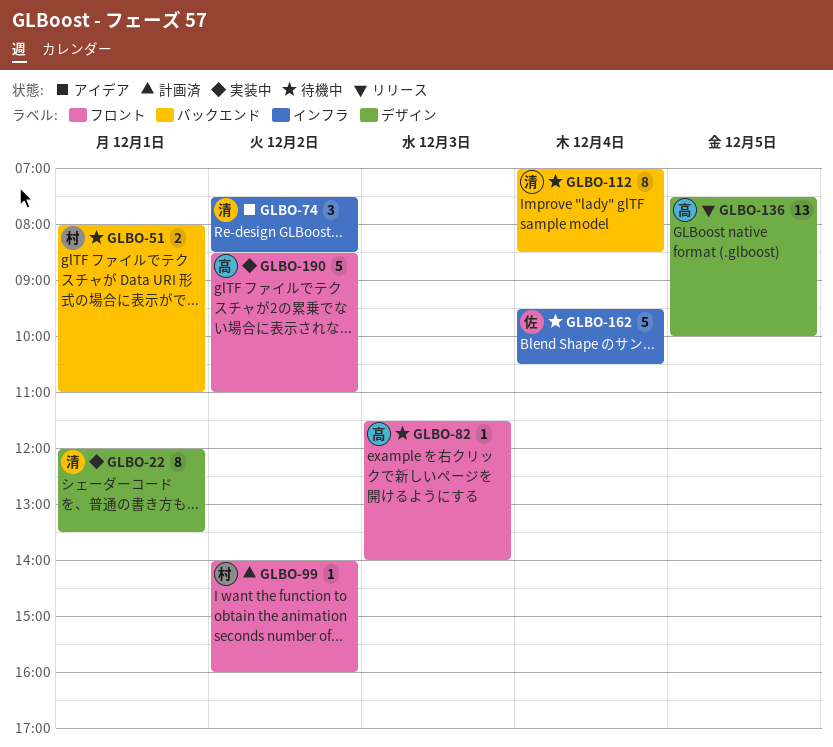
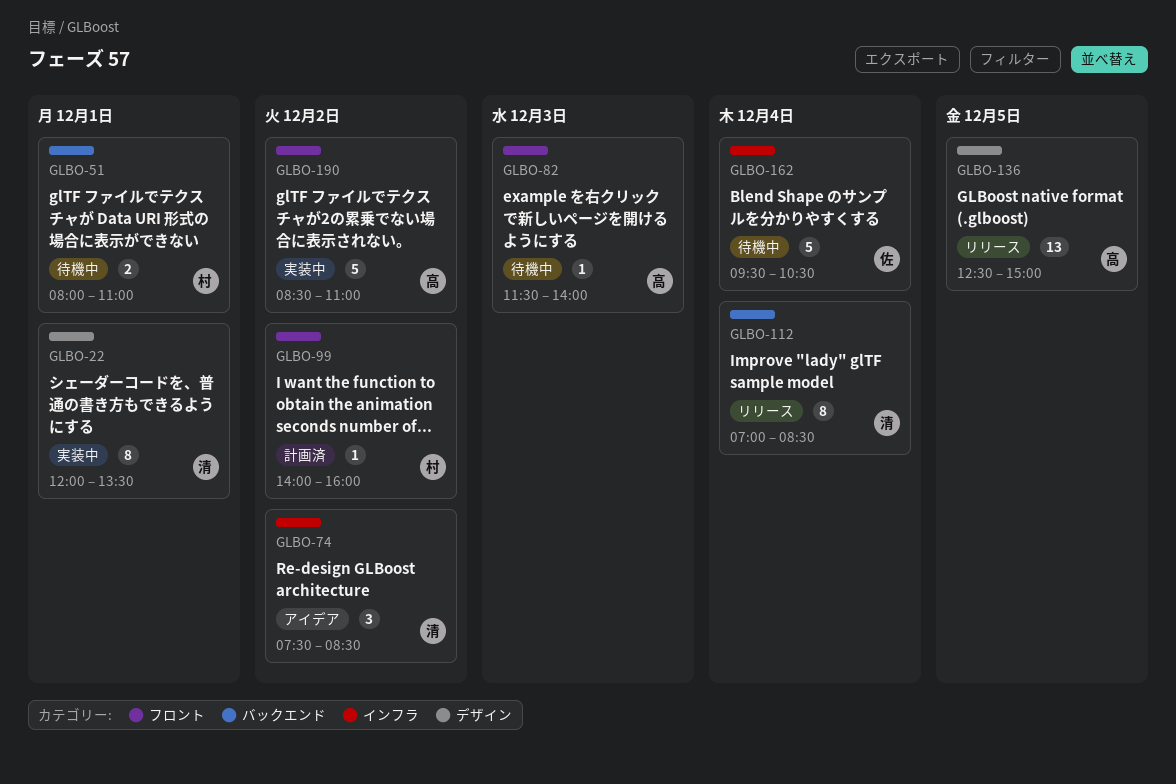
GLBO-112, status: 待機中 -> リリース
GLBO-136, begins: 07:30 -> 12:30
GLBO-136, ends: 10:00 -> 15:00

